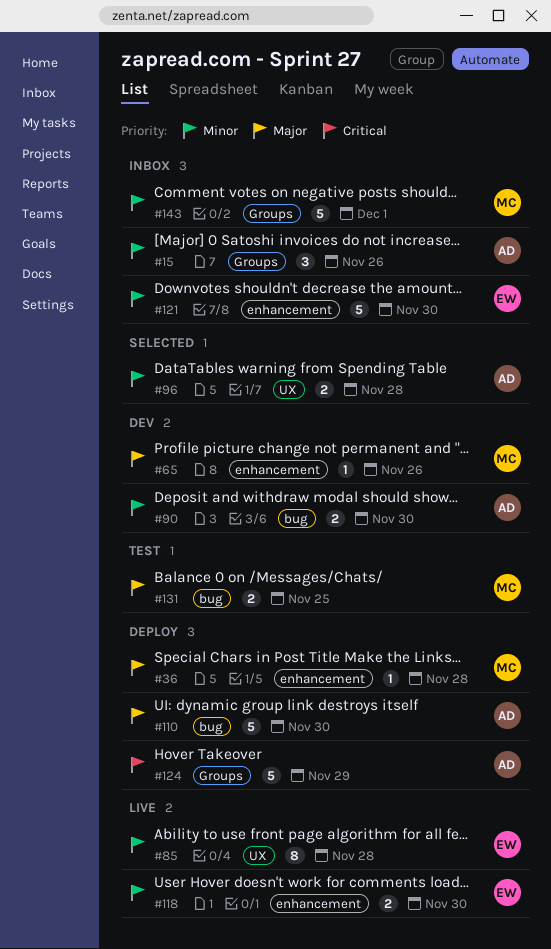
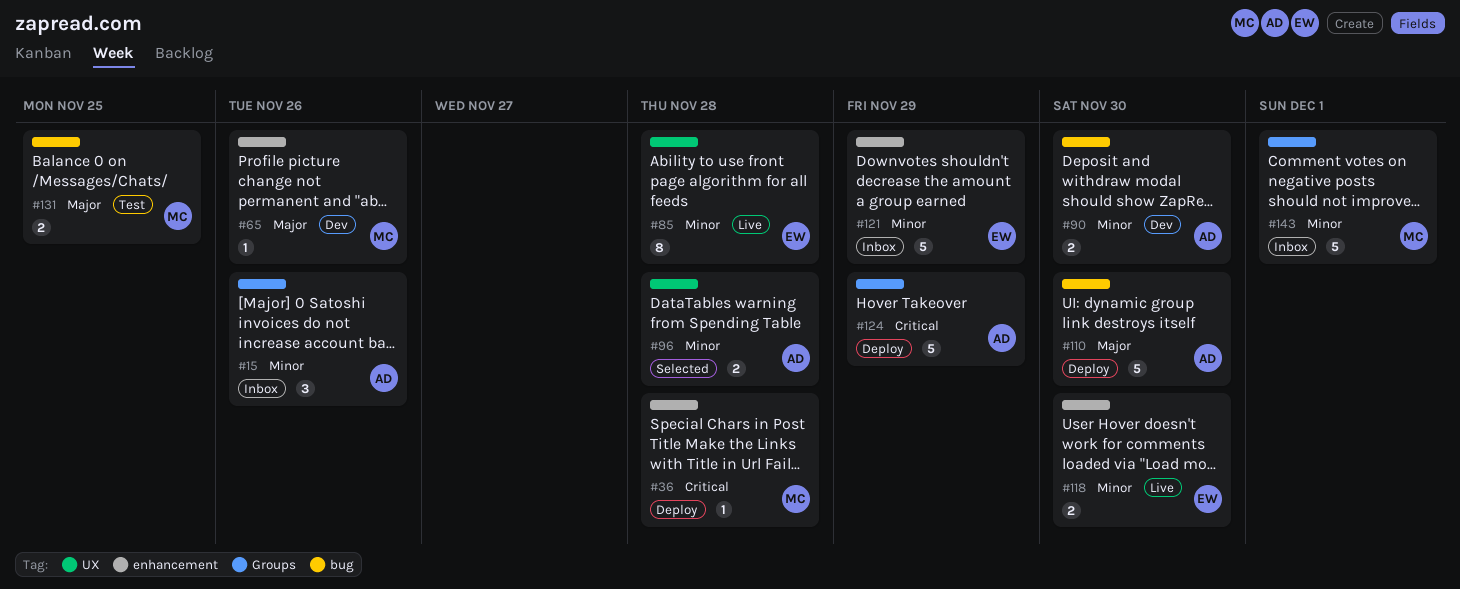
#36, priority: Major -> Critical
#121, due: Nov 30 -> Nov 29

